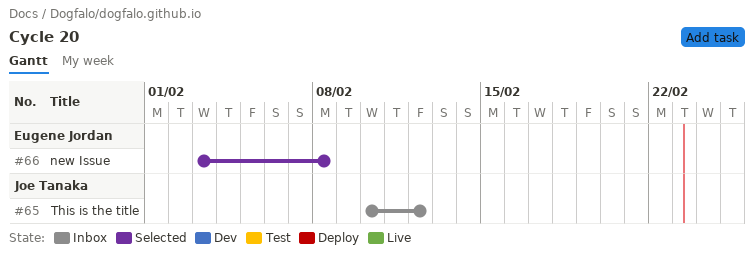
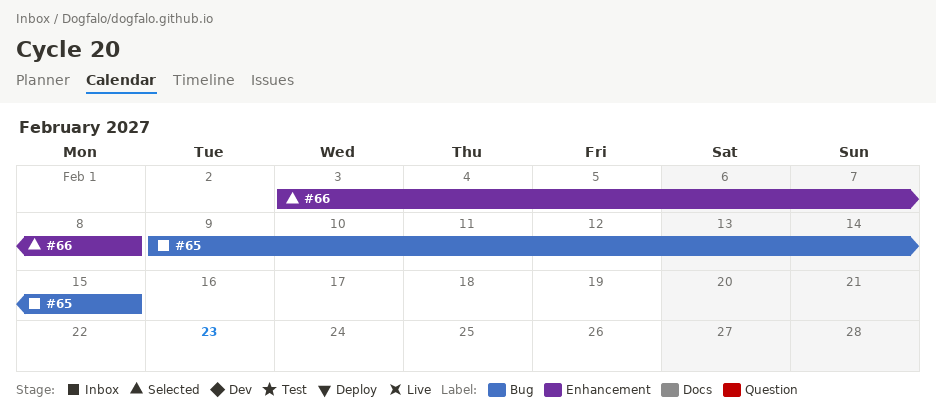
#65, start: Feb 10 -> Feb 9
#65, due: Feb 12 -> Feb 15

